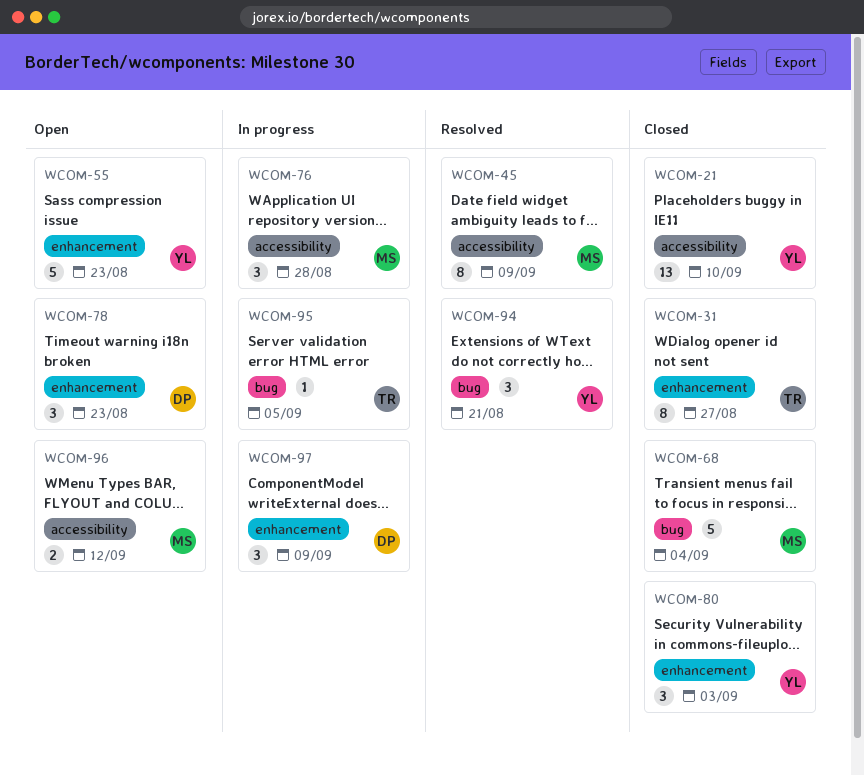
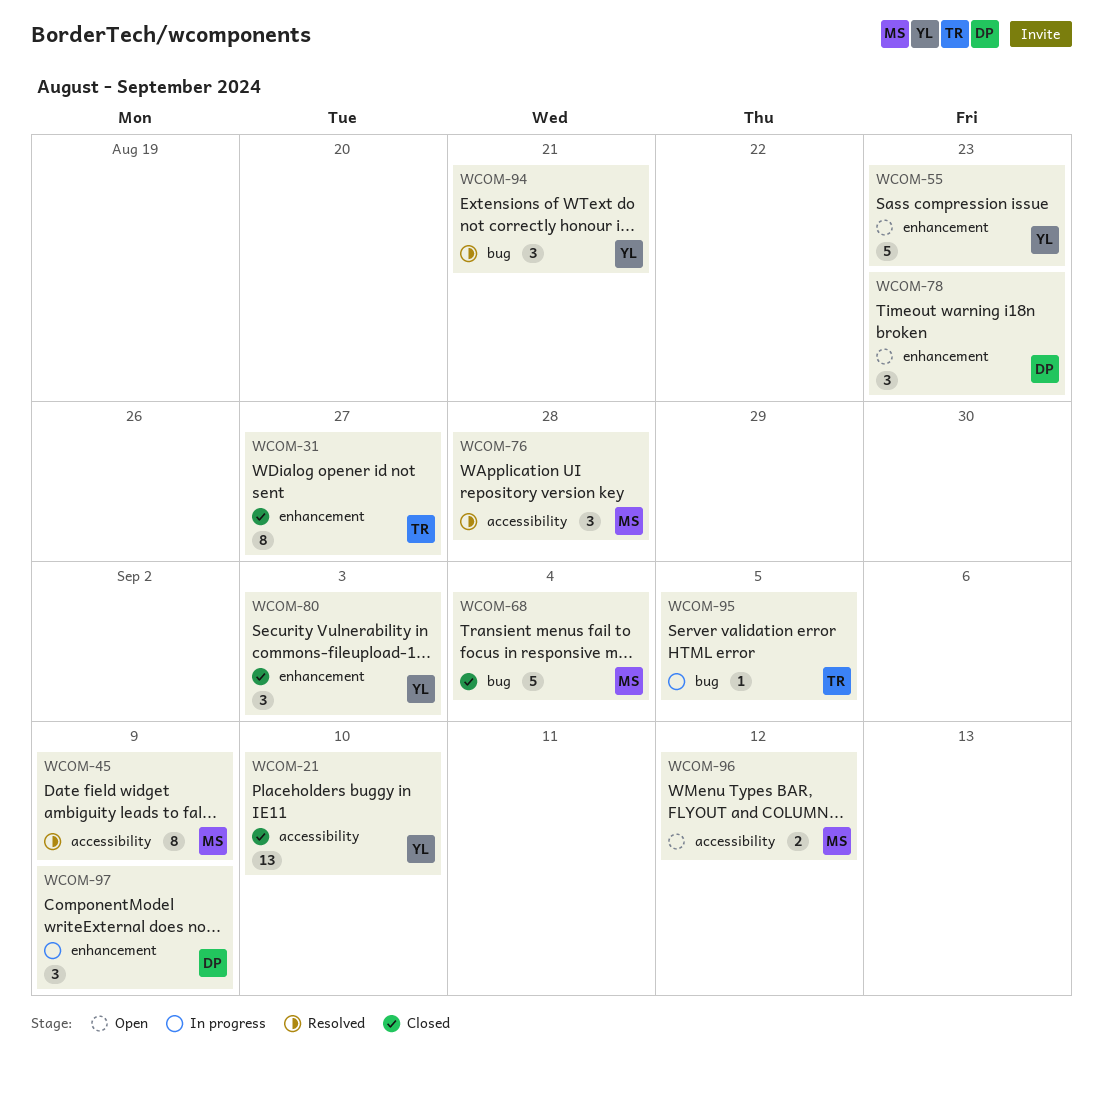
WCOM-76, status: In progress -> Resolved

